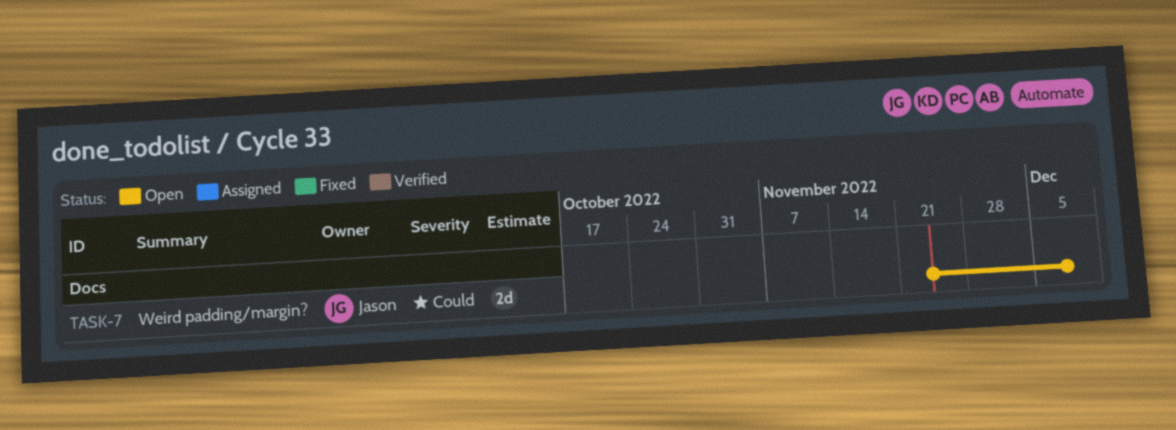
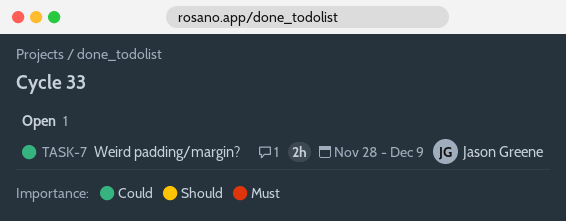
TASK-7, estimate: 2d -> 2h
TASK-7, start: Nov 21 -> Nov 28

